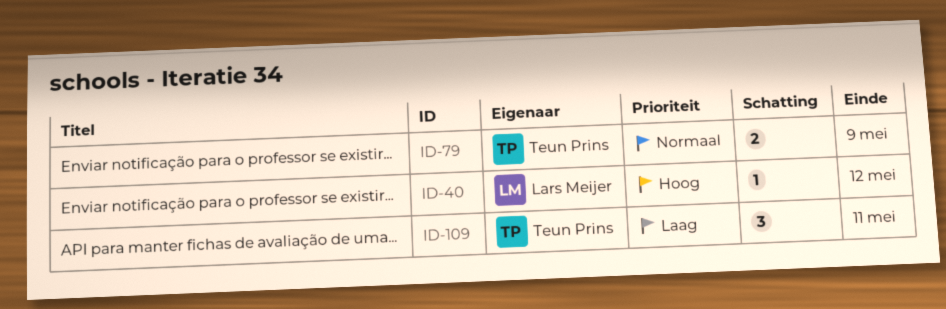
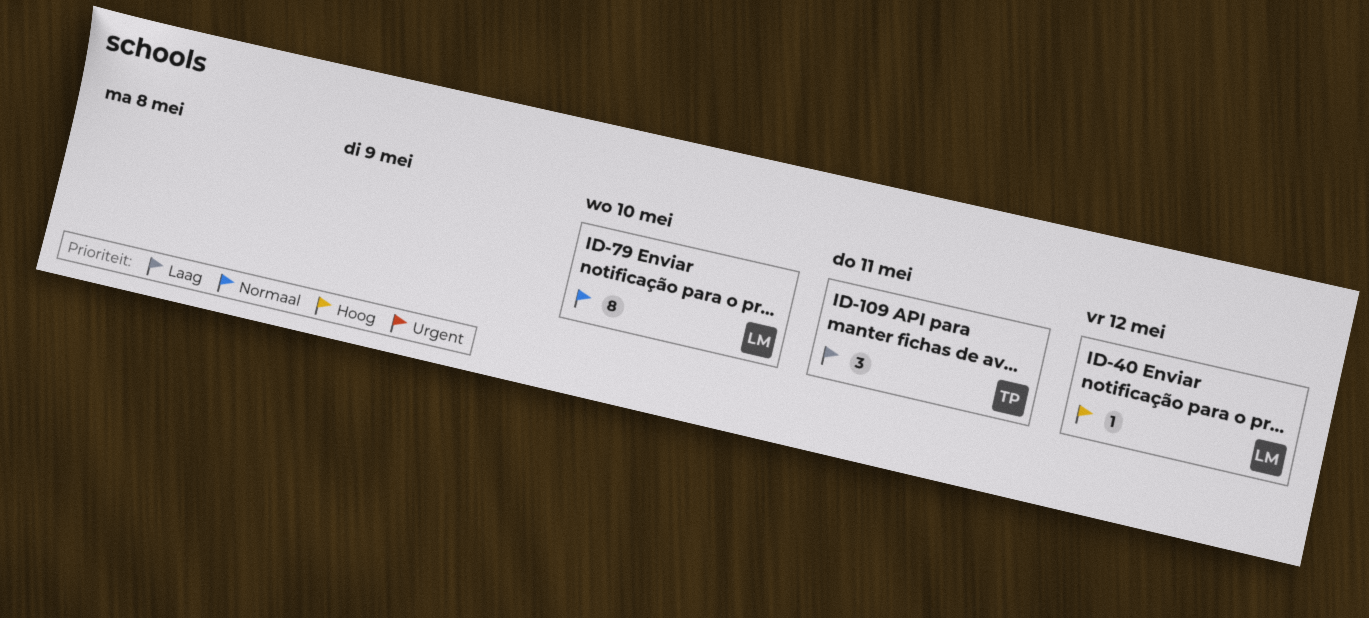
ID-79, owner: Teun Prins -> Lars Meijer
ID-79, estimate: 2 -> 8
ID-79, due: May 9 -> May 10

